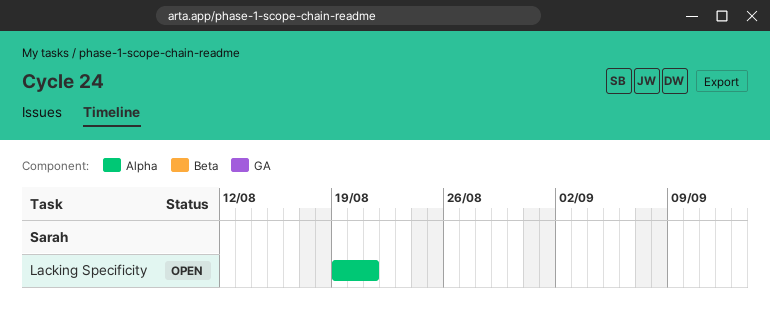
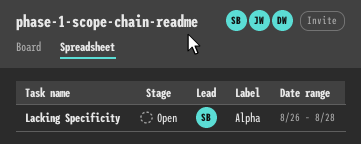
Lacking Specificity, start: Aug 19 -> Aug 26
Lacking Specificity, due: Aug 21 -> Aug 28

